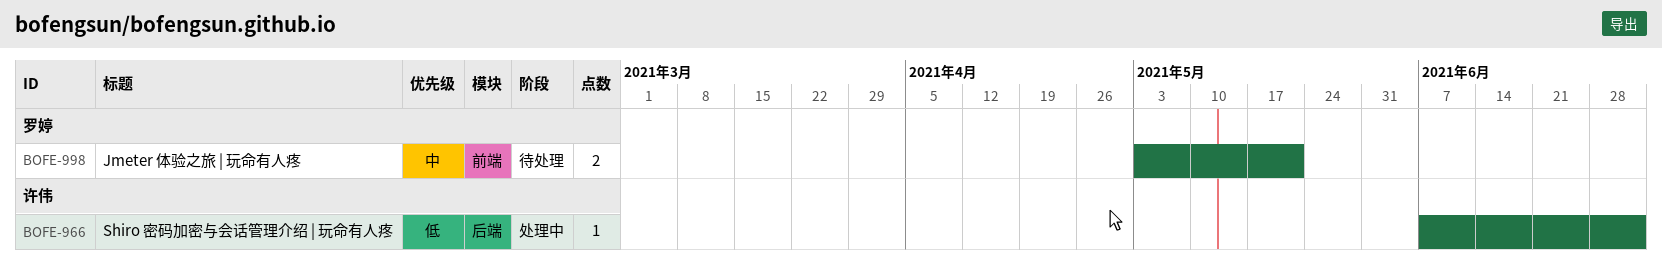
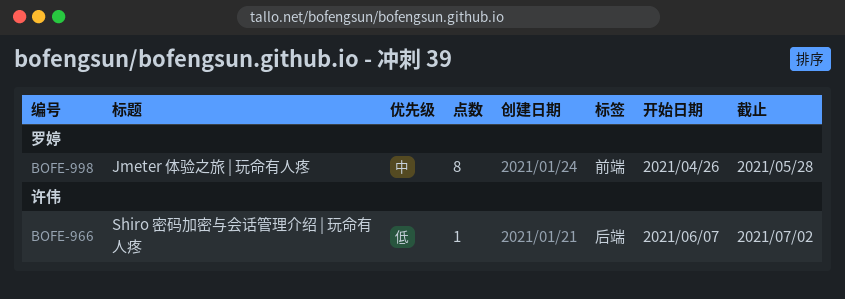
BOFE-998, estimate: 2 -> 8
BOFE-998, start: May 3 -> Apr 26
BOFE-998, due: May 21 -> May 28

